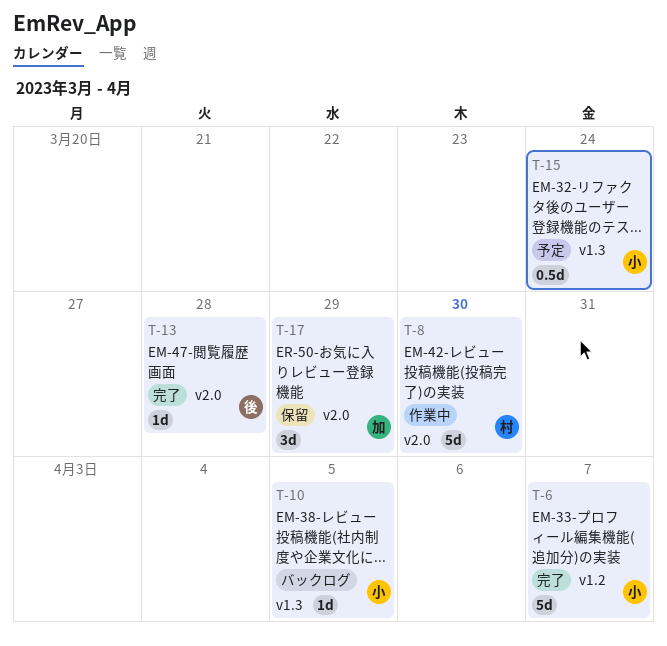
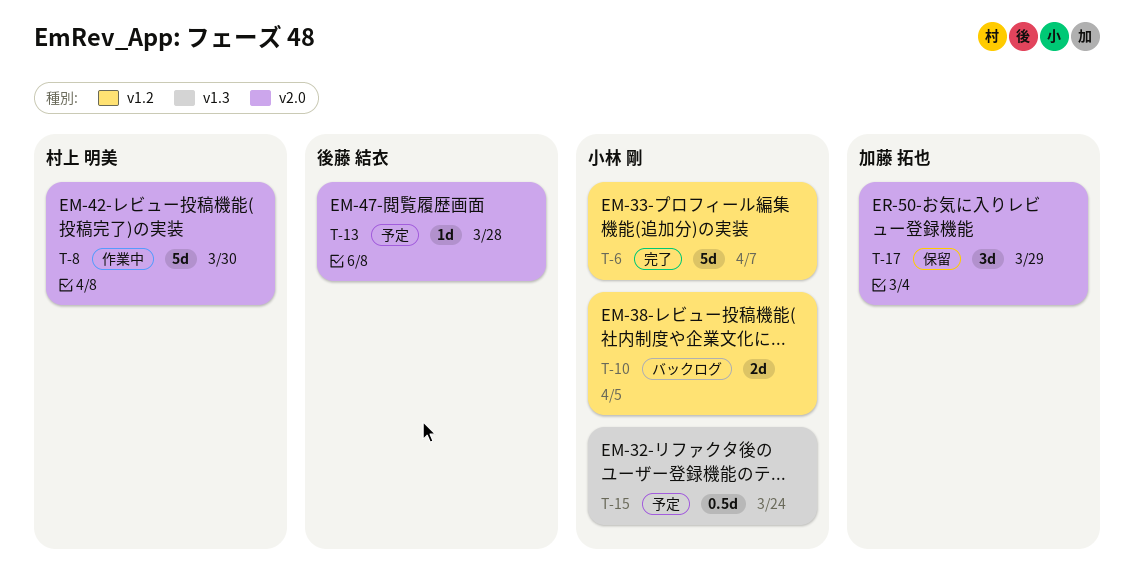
T-10, label: v1.3 -> v1.2
T-10, estimate: 1d -> 2d
T-13, status: 完了 -> 予定

